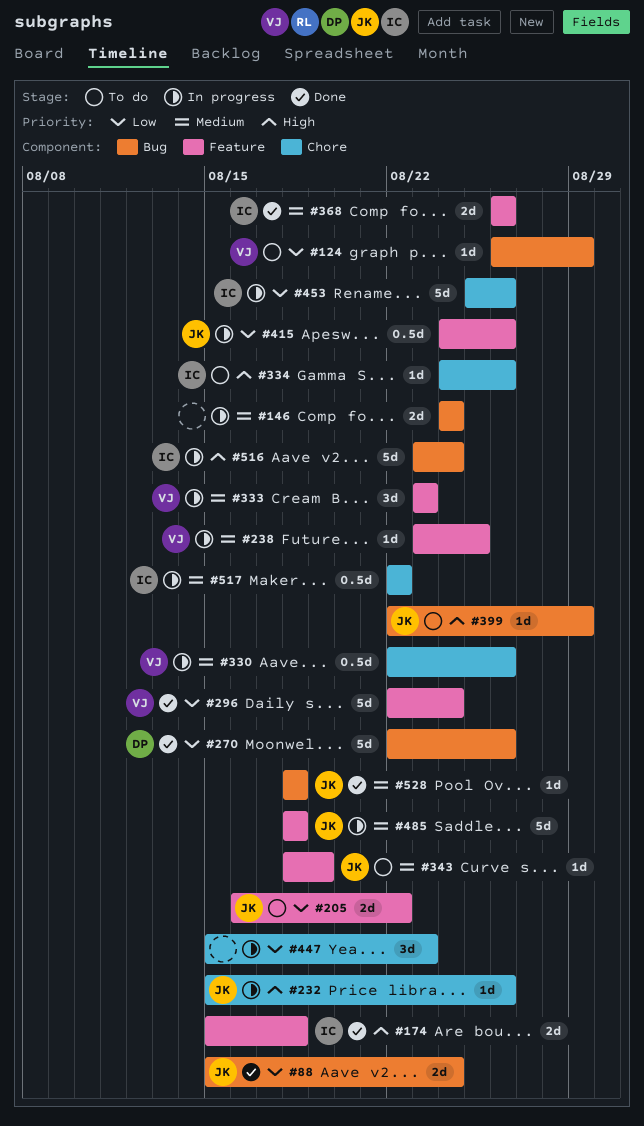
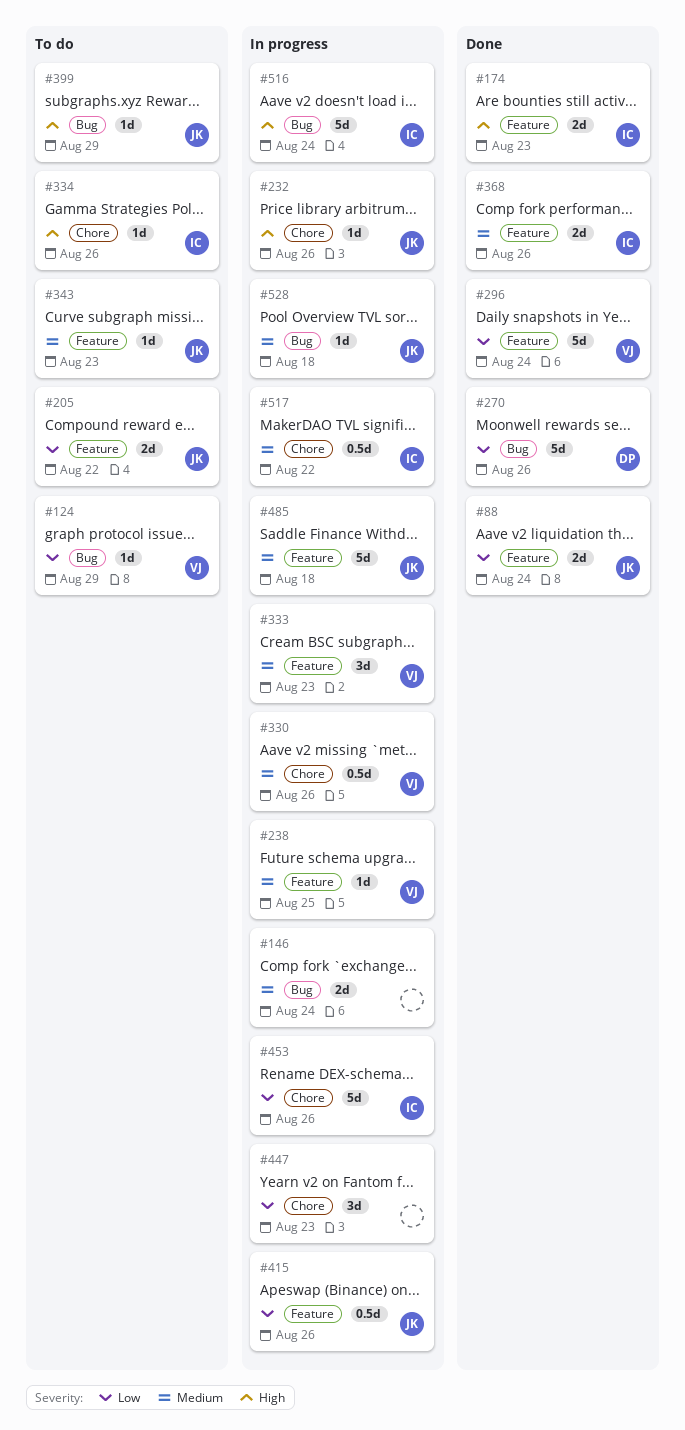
#88, label: Bug -> Feature
#174, due: Aug 18 -> Aug 23
#343, due: Aug 19 -> Aug 23
#528, status: Done -> In progress

